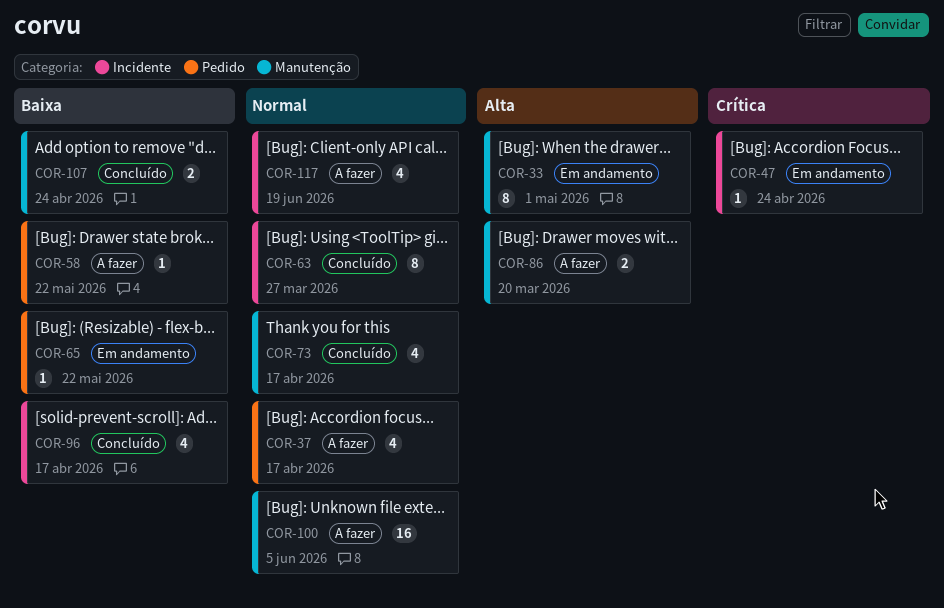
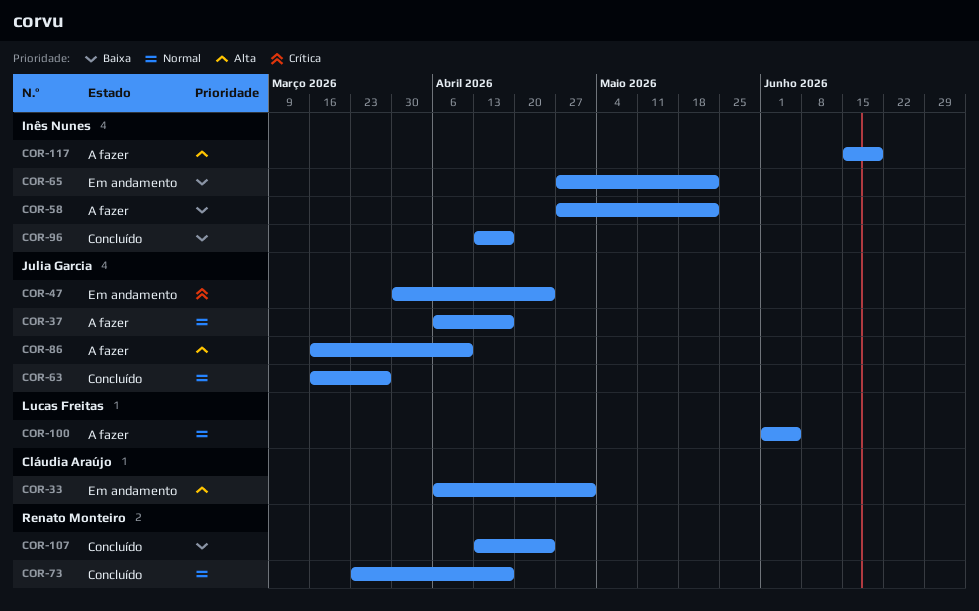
COR-86, due: Mar 20 -> Apr 10
COR-117, priority: Normal -> Alta

